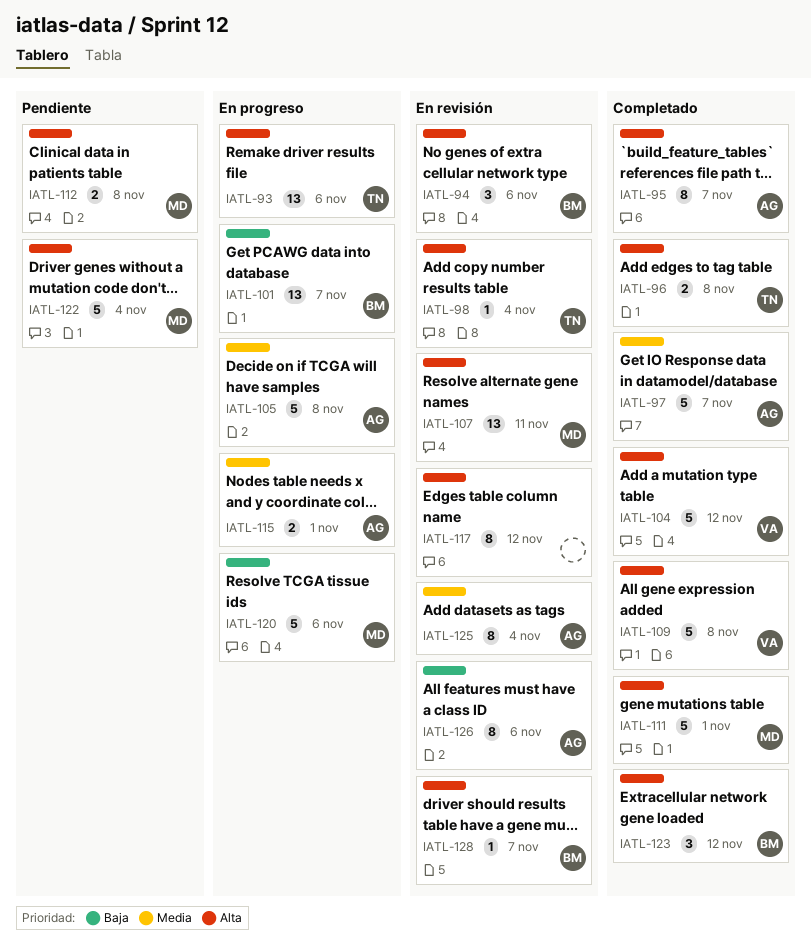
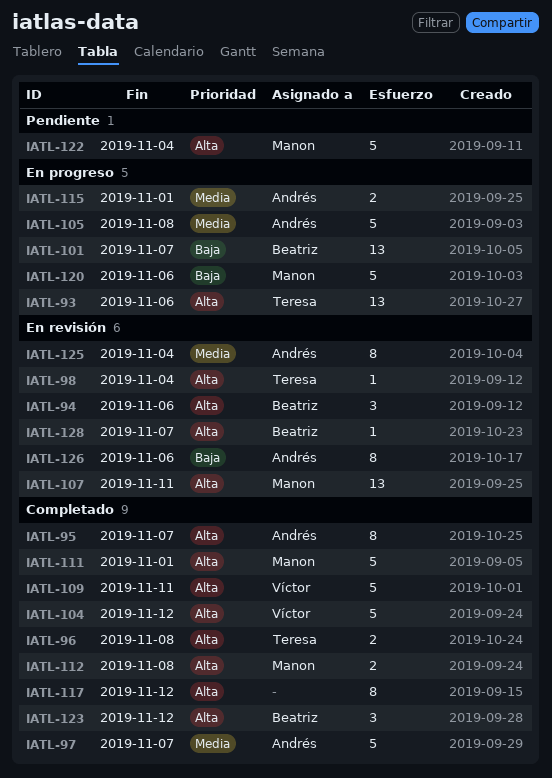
IATL-109, due: Nov 8 -> Nov 11
IATL-112, status: Pendiente -> Completado
IATL-117, status: En revisión -> Completado

